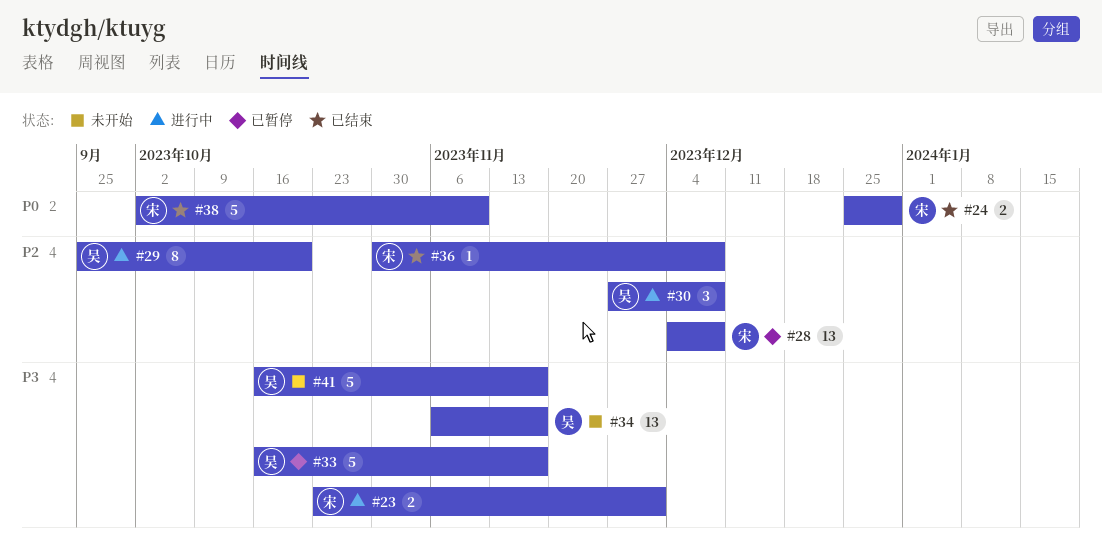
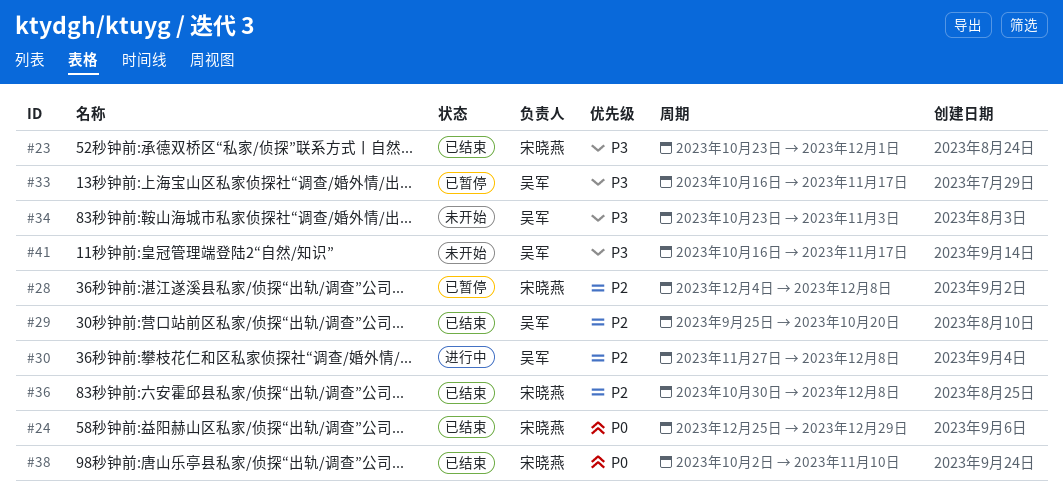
#23, status: 进行中 -> 已结束
#29, status: 进行中 -> 已结束
#34, start: Nov 6 -> Oct 23
#34, due: Nov 17 -> Nov 3

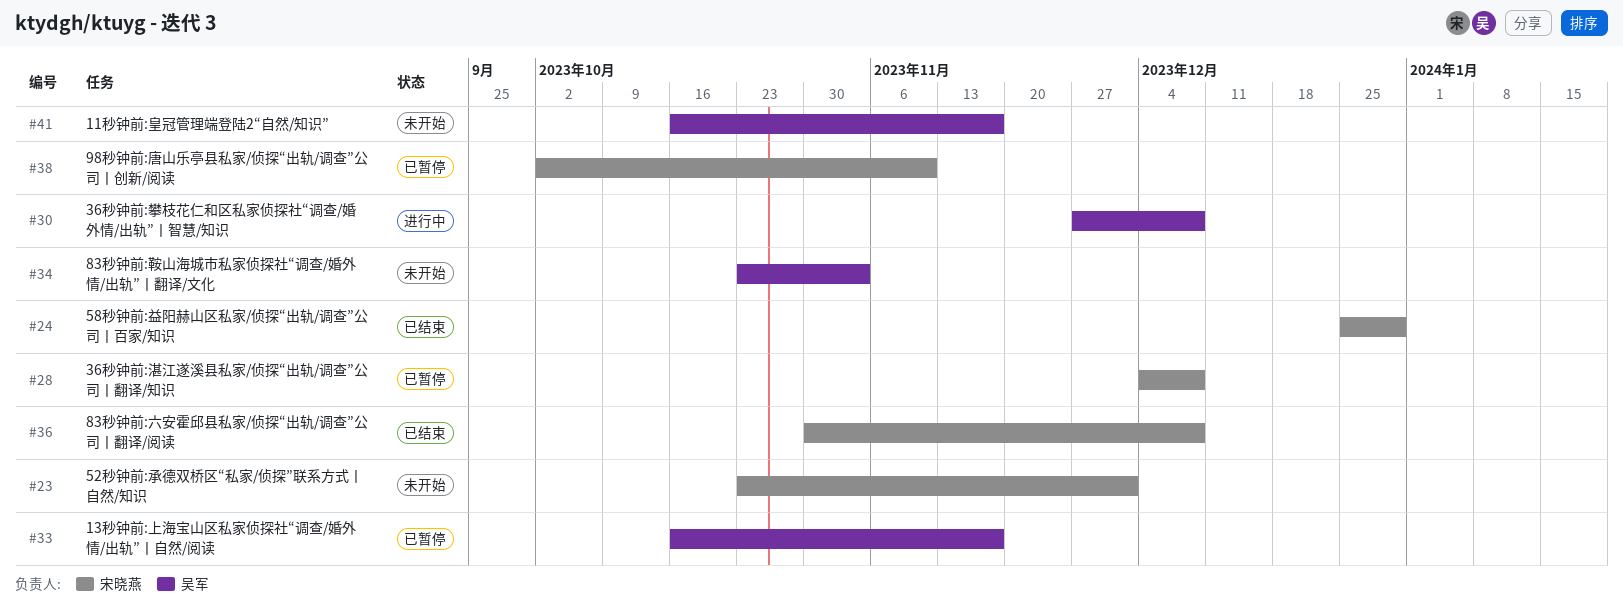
#23, status: 已结束 -> 未开始
#29: present -> none
#38, status: 已结束 -> 已暂停

